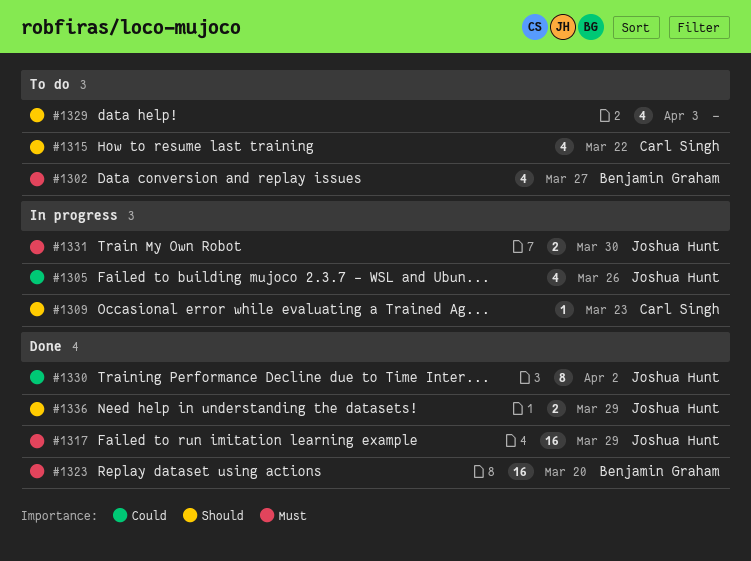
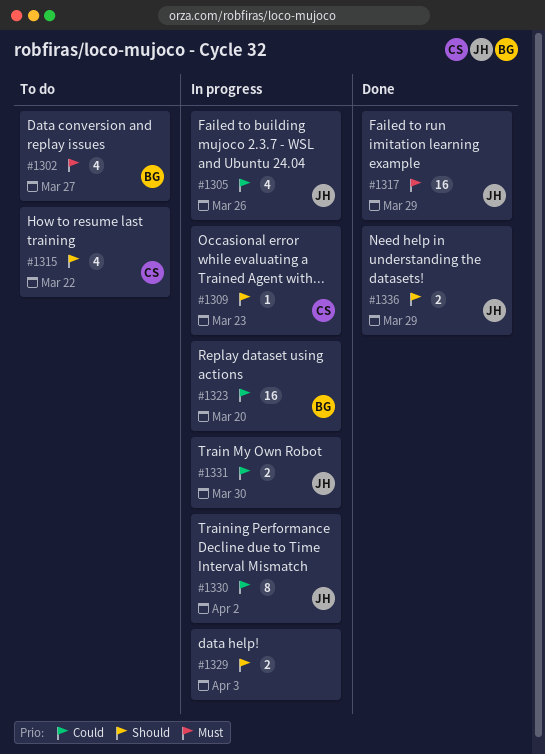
#1323, status: Done -> In progress
#1323, priority: Must -> Could
#1329, status: To do -> In progress
#1329, estimate: 4 -> 2
#1330, status: Done -> In progress
#1331, priority: Must -> Could

